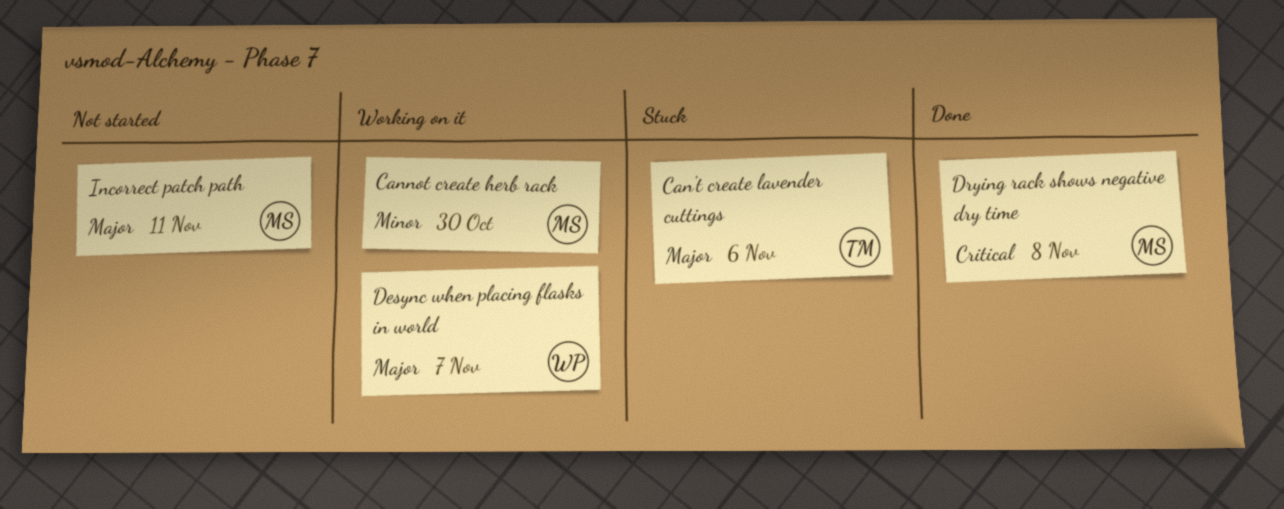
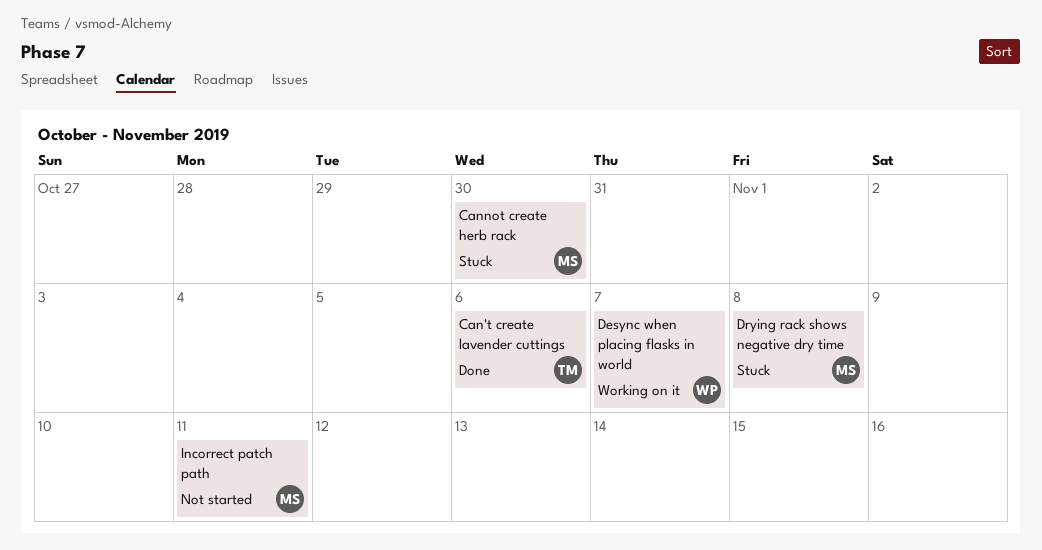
Can't create lavender cuttings, status: Stuck -> Done
Cannot create herb rack, status: Working on it -> Stuck
Drying rack shows negative dry time, status: Done -> Stuck

